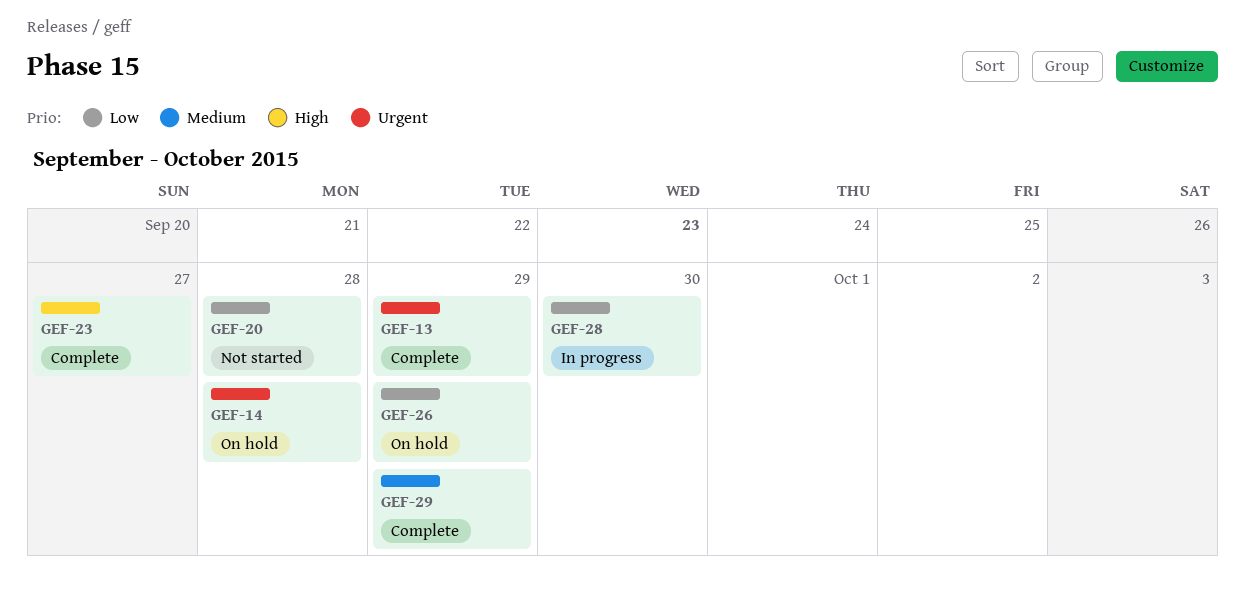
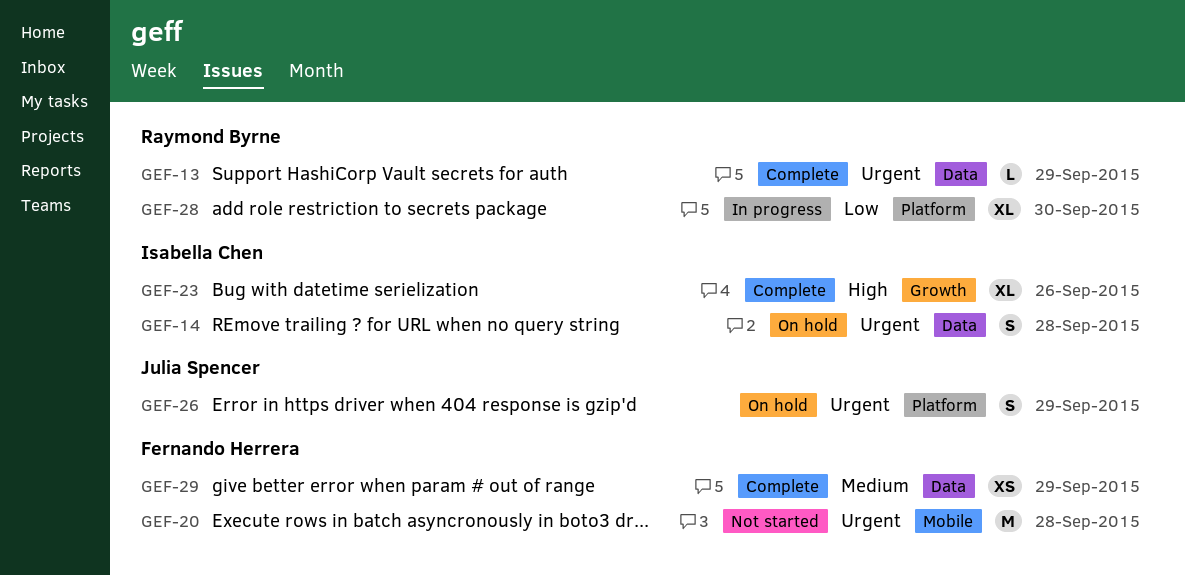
GEF-20, priority: Low -> Urgent
GEF-23, due: Sep 27 -> Sep 26
GEF-26, priority: Low -> Urgent

